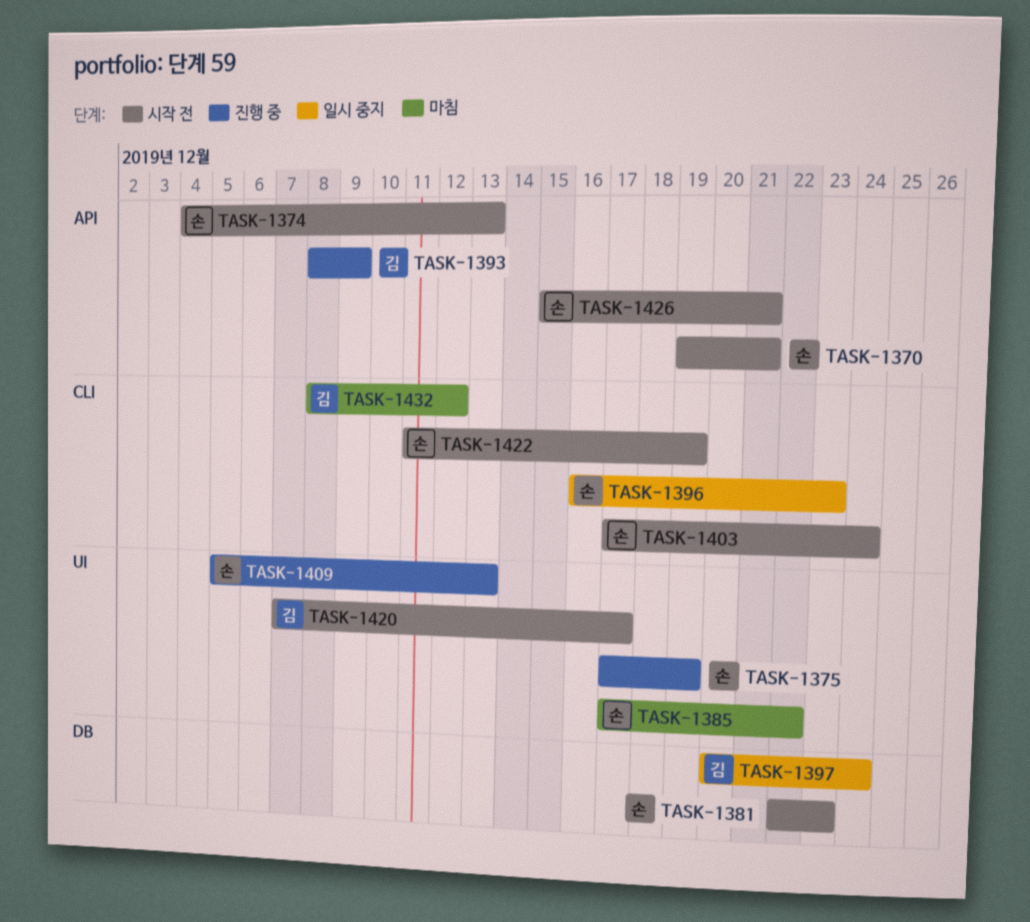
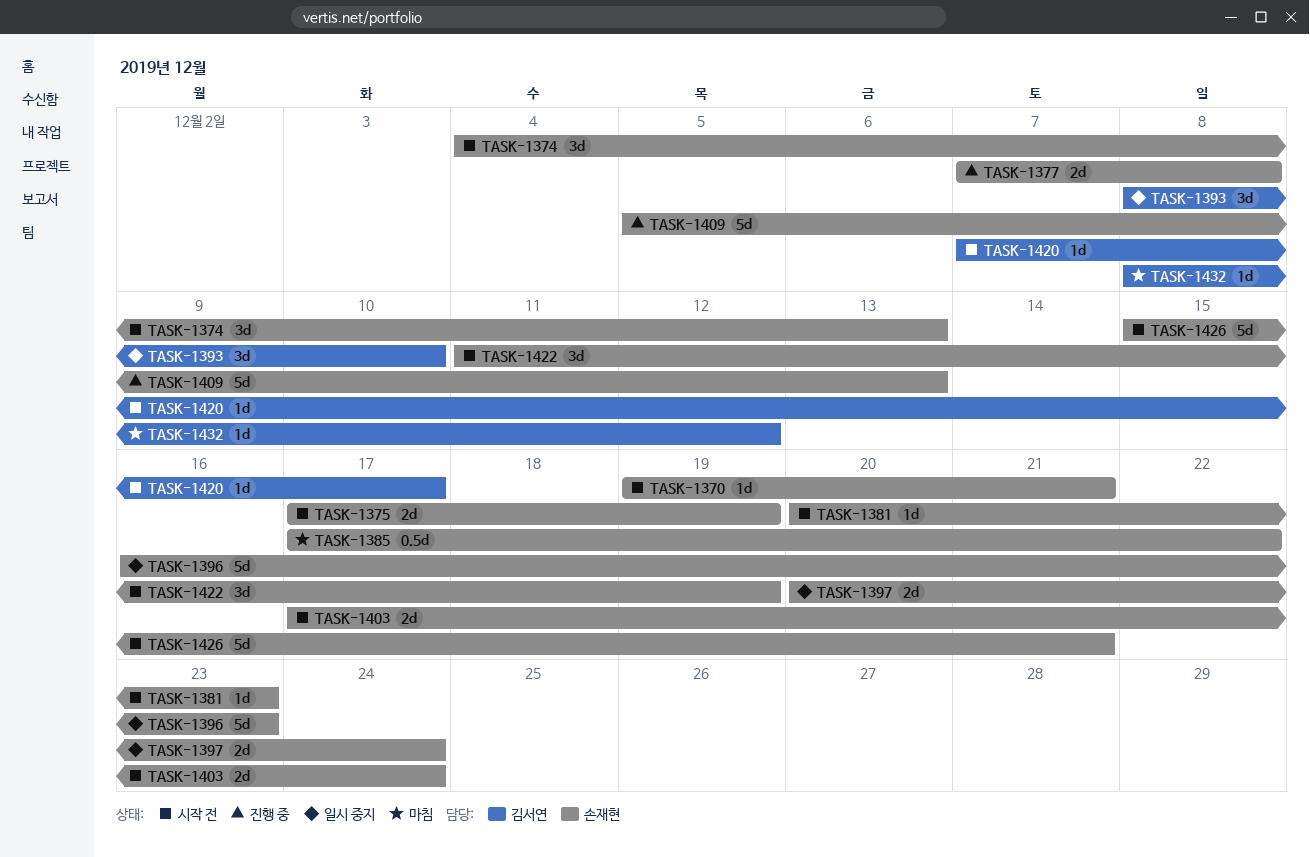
TASK-1375, status: 진행 중 -> 시작 전
TASK-1377: none -> present
TASK-1381, start: Dec 22 -> Dec 20
TASK-1393, status: 진행 중 -> 일시 중지
TASK-1393, due: Dec 9 -> Dec 10
TASK-1397, owner: 김서연 -> 손재현

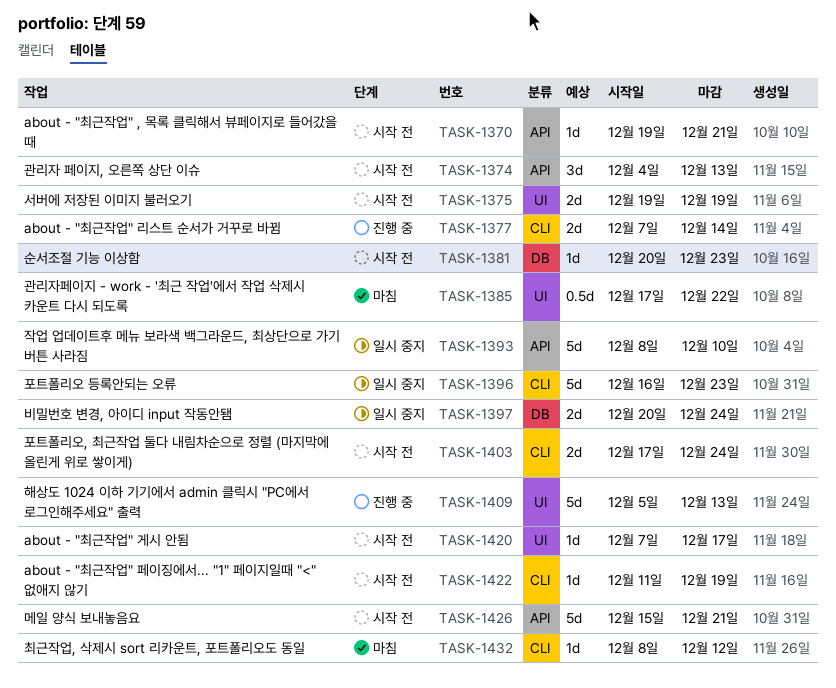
TASK-1375, start: Dec 17 -> Dec 19
TASK-1377, due: Dec 8 -> Dec 14
TASK-1393, estimate: 3d -> 5d
TASK-1422, estimate: 3d -> 1d

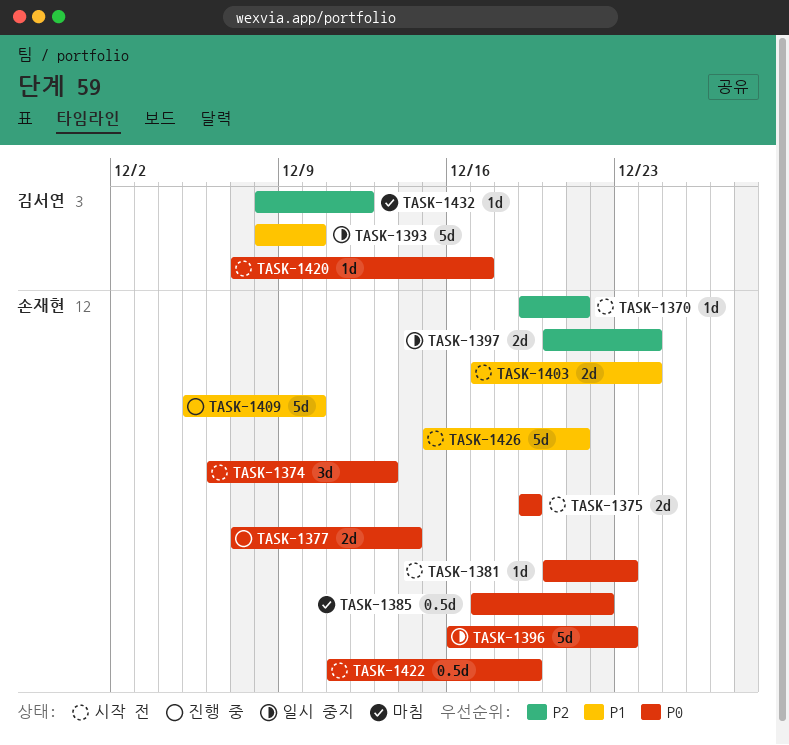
TASK-1374, start: Dec 4 -> Dec 6
TASK-1409, due: Dec 13 -> Dec 10
TASK-1422, estimate: 1d -> 0.5d

